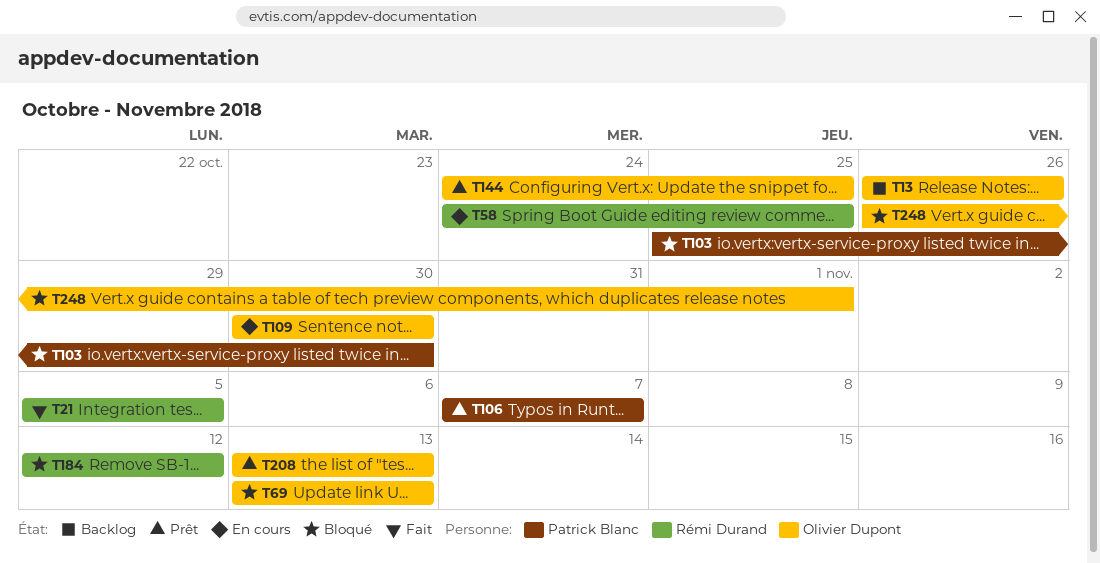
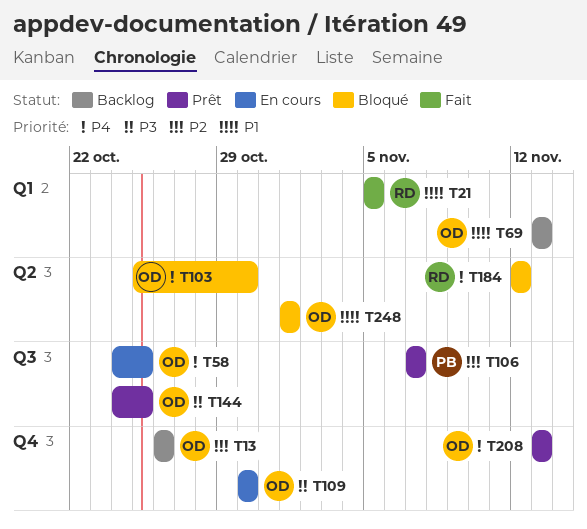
T58, owner: Rémi Durand -> Olivier Dupont
T69, status: Bloqué -> Backlog
T103, owner: Patrick Blanc -> Olivier Dupont
T248, start: Oct 26 -> Nov 1

